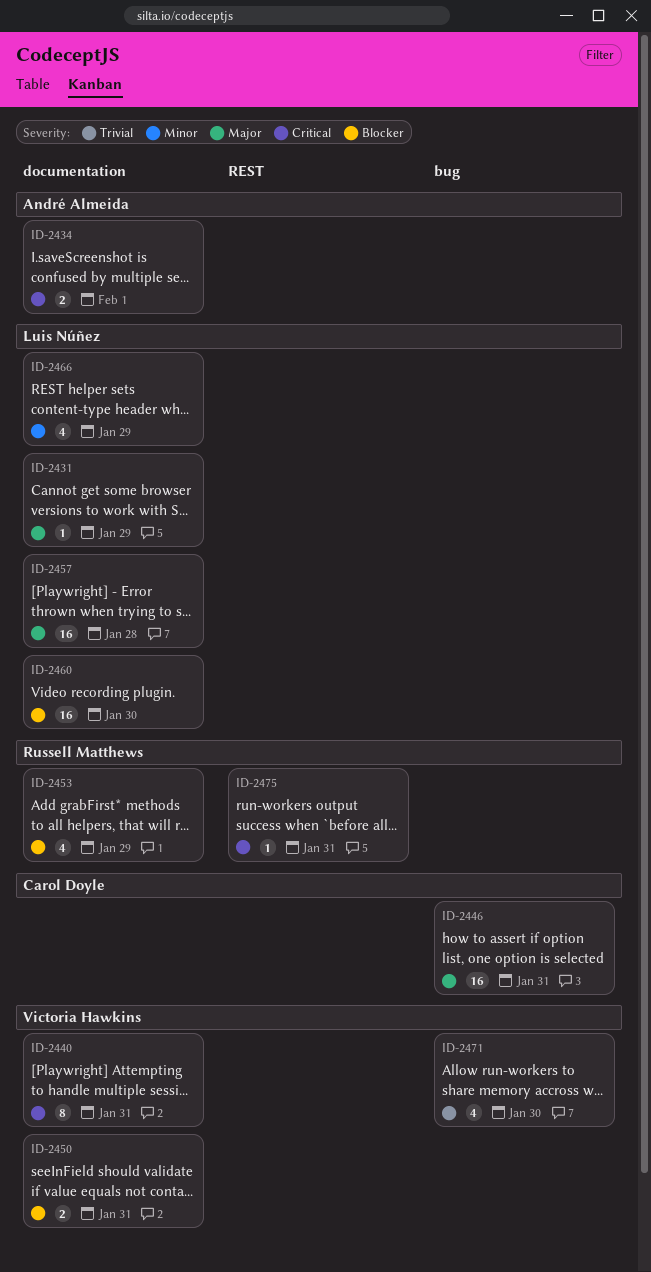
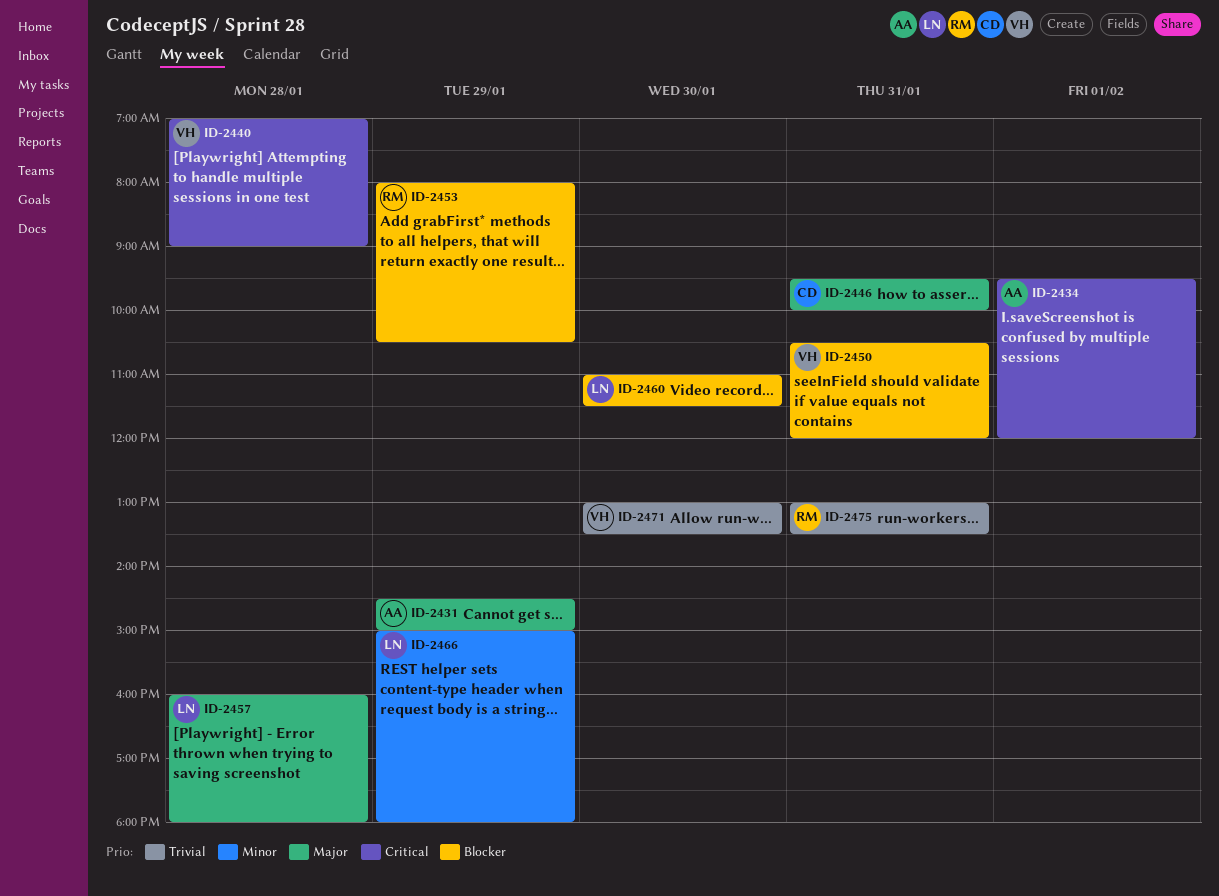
ID-2431, owner: Luis Núñez -> André Almeida
ID-2440, day: Jan 31 -> Jan 28
ID-2475, priority: Critical -> Trivial

